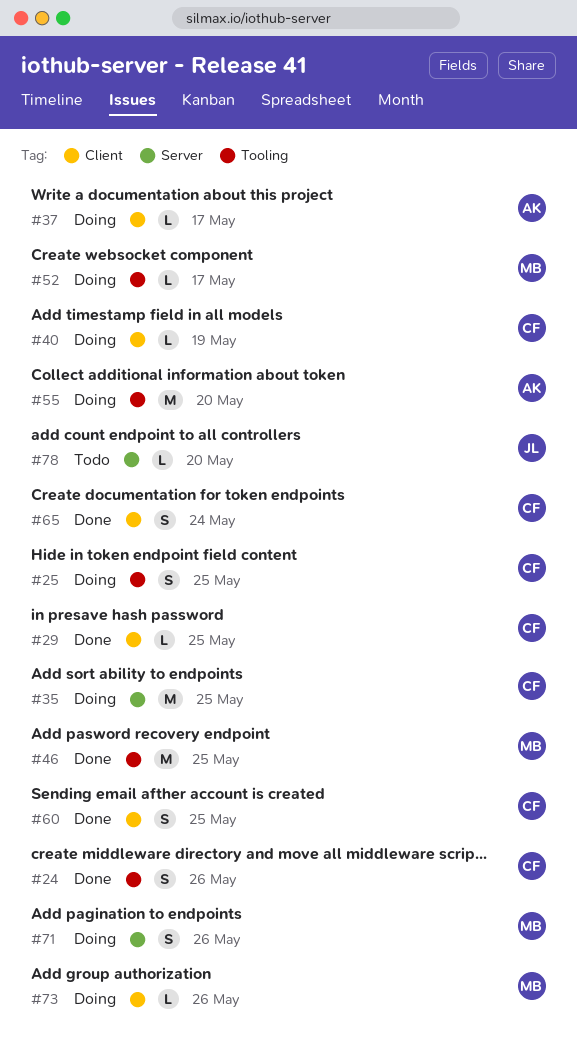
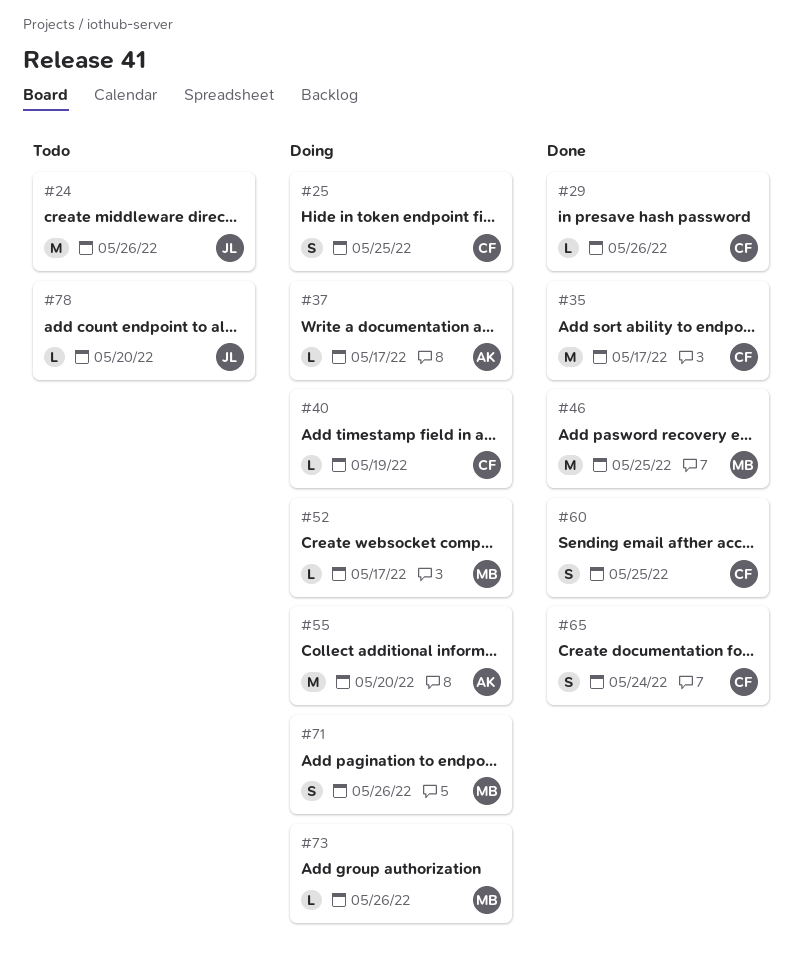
#24, status: Done -> Todo
#24, owner: CF -> JL
#24, estimate: S -> M
#29, due: May 25 -> May 26
#35, status: Doing -> Done
#35, due: May 25 -> May 17

